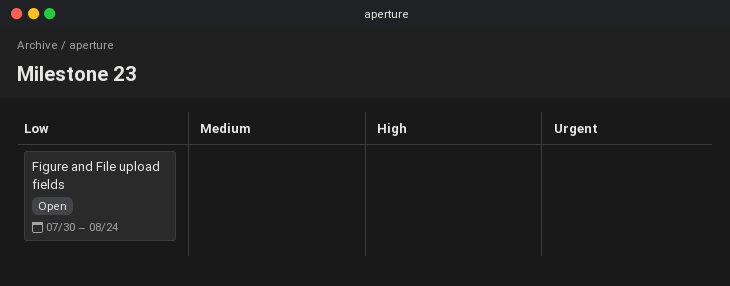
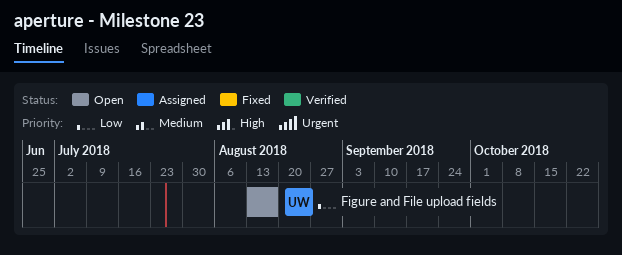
Figure and File upload fields, start: Jul 30 -> Aug 13
Figure and File upload fields, due: Aug 24 -> Aug 17

